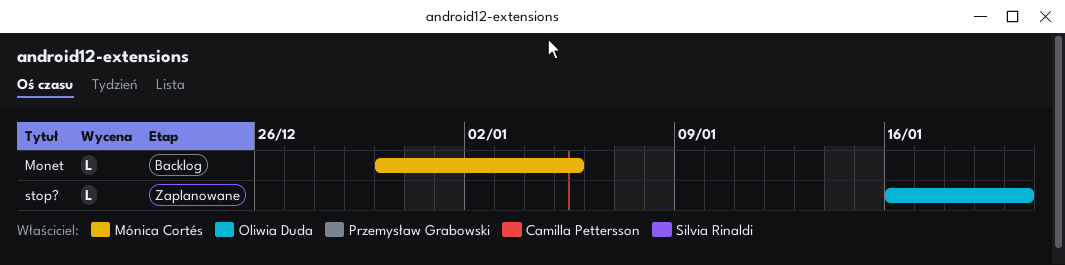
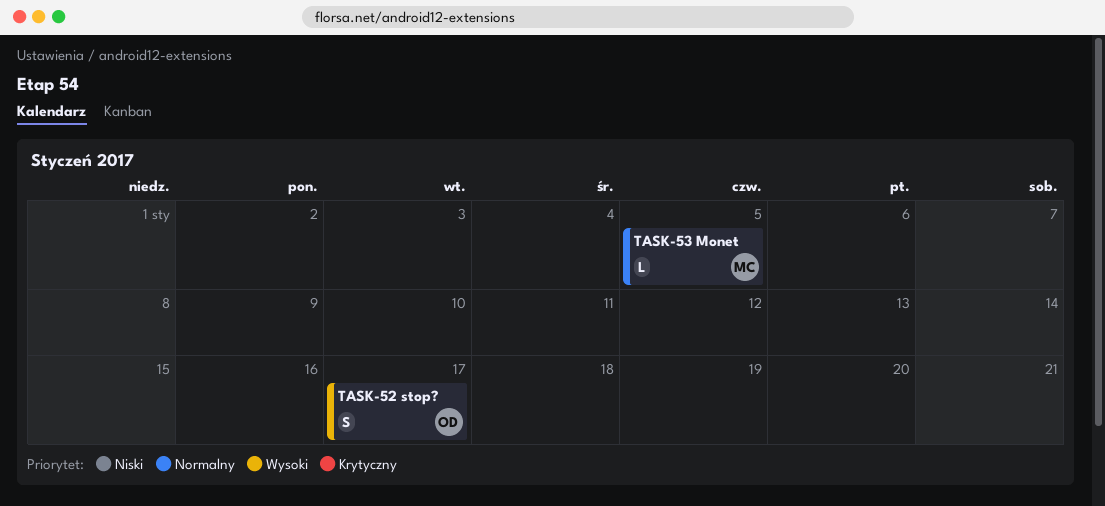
stop?, estimate: L -> S
stop?, due: Jan 20 -> Jan 17

